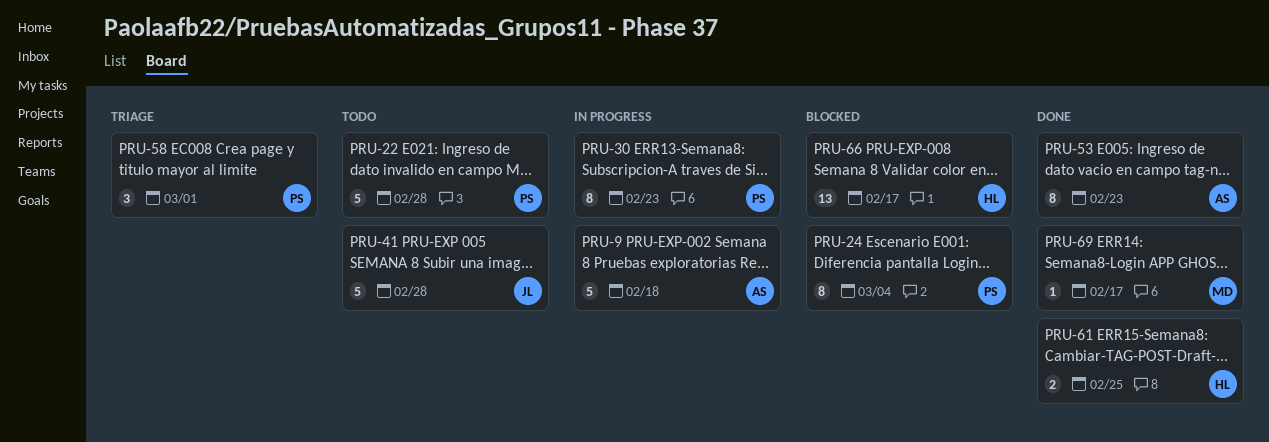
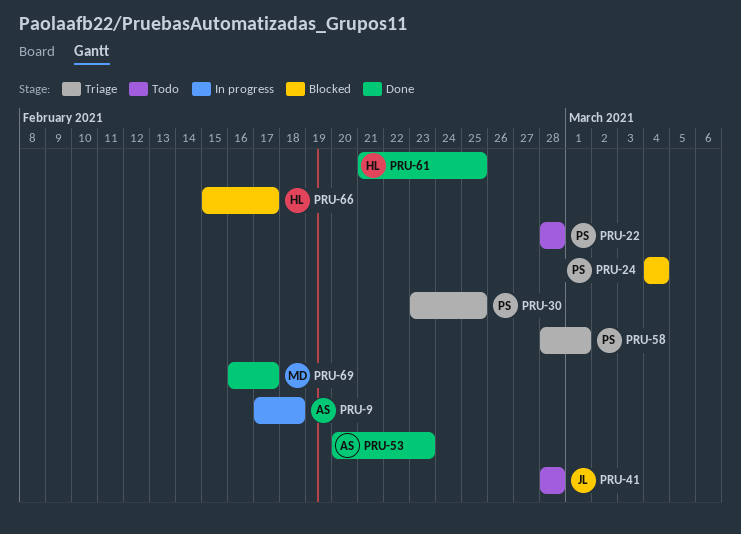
PRU-30, status: In progress -> Triage
PRU-30, due: Feb 23 -> Feb 25

